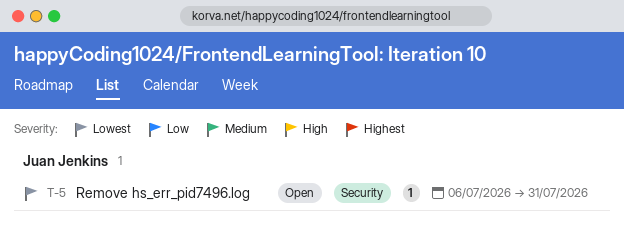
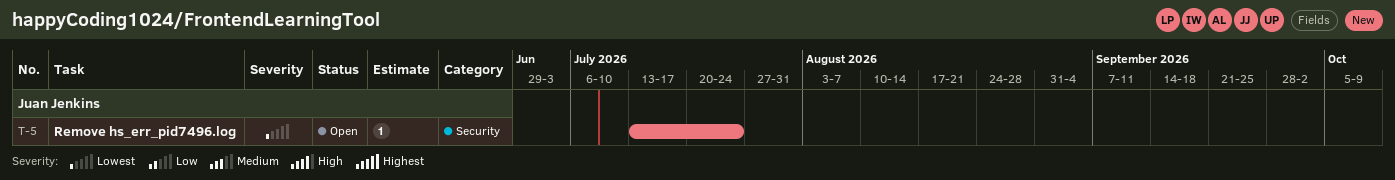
T-5, start: Jul 6 -> Jul 13
T-5, due: Jul 31 -> Jul 24

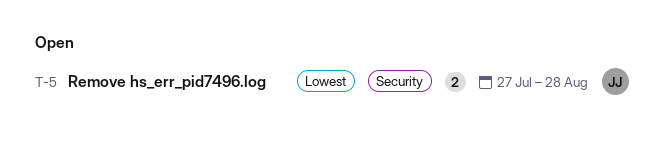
T-5, estimate: 1 -> 2
T-5, start: Jul 13 -> Jul 27
T-5, due: Jul 24 -> Aug 28

